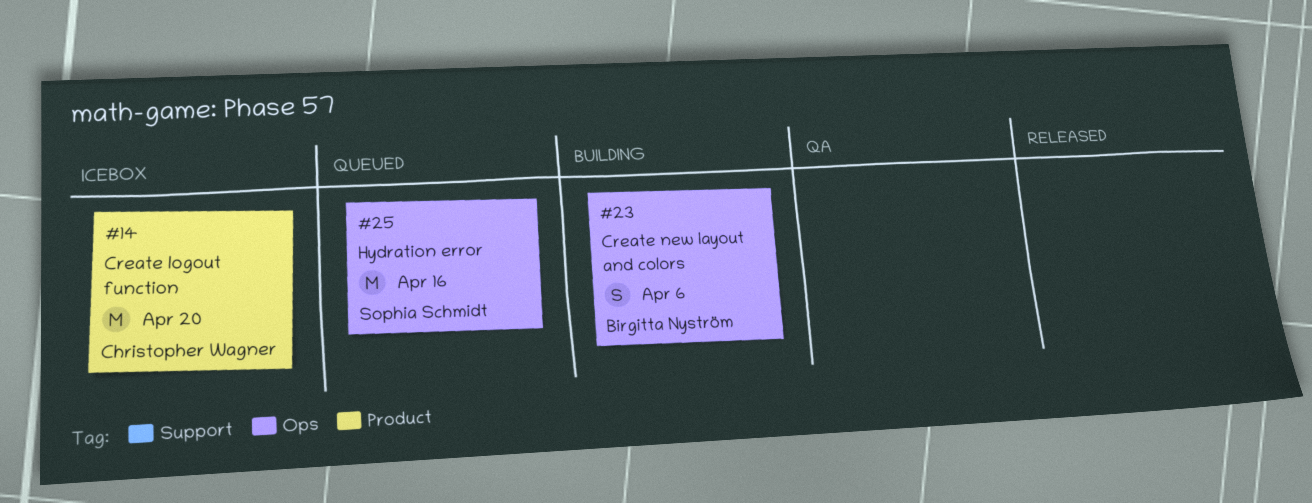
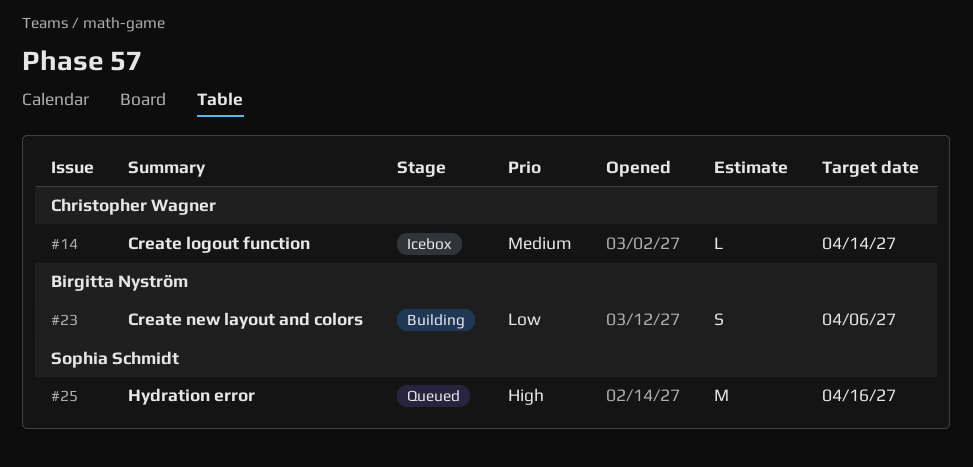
#14, estimate: M -> L
#14, due: Apr 20 -> Apr 14

